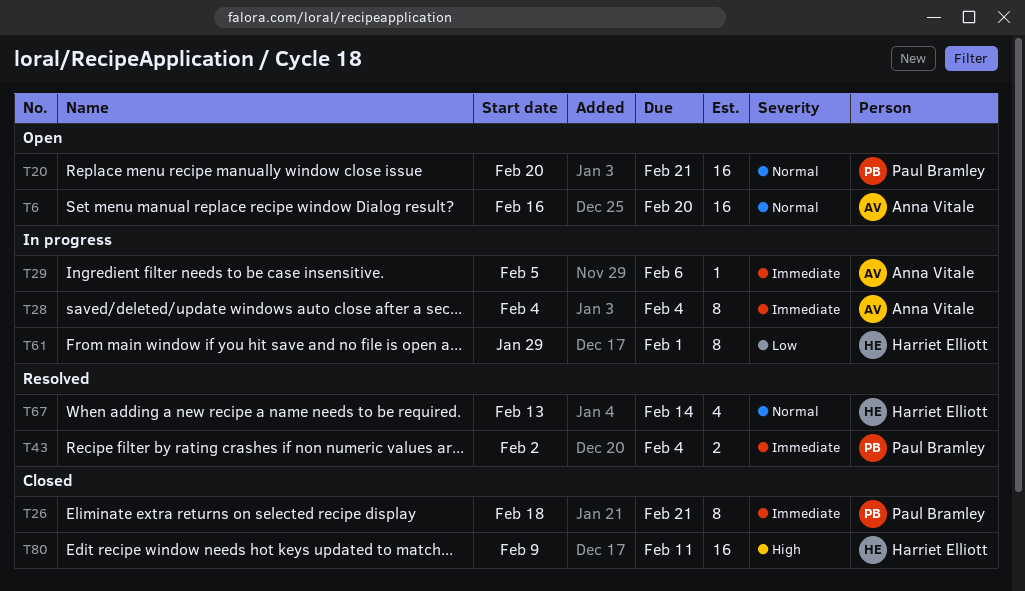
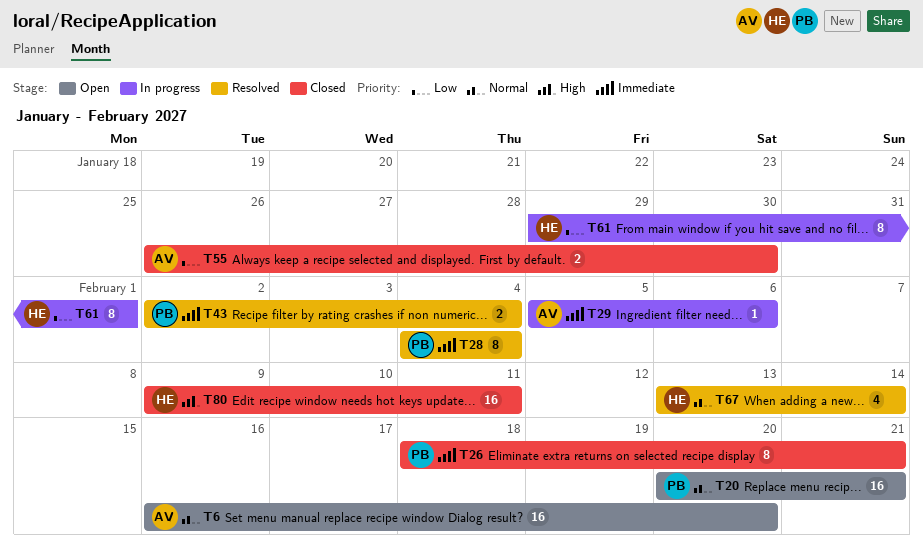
T28, status: In progress -> Resolved
T28, owner: Anna Vitale -> Paul Bramley
T55: none -> present

